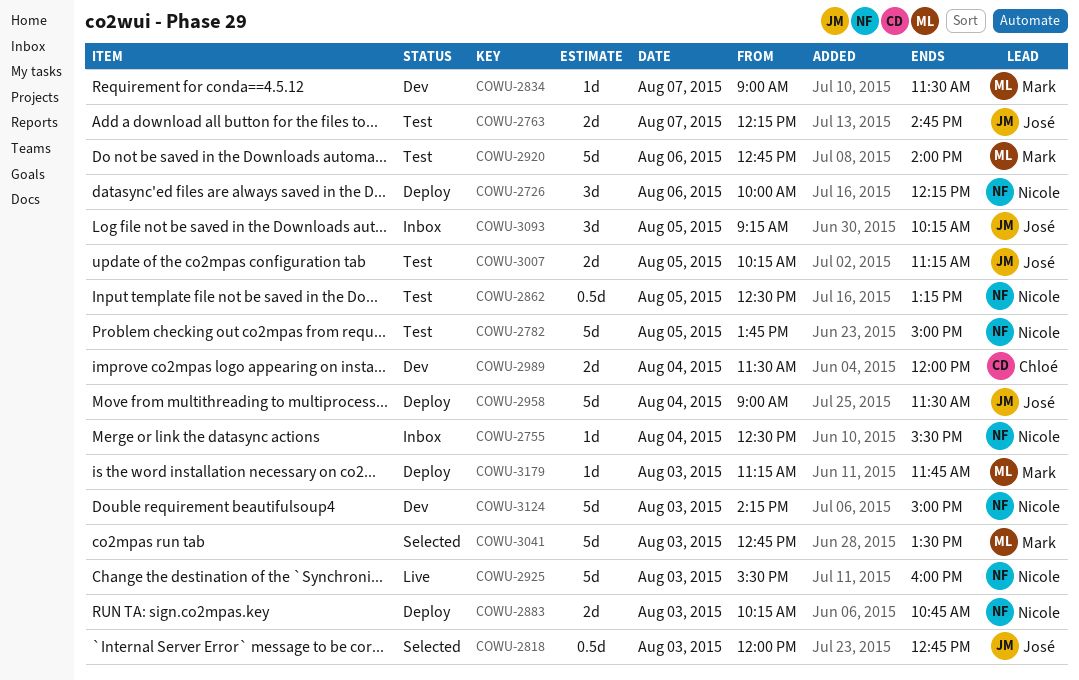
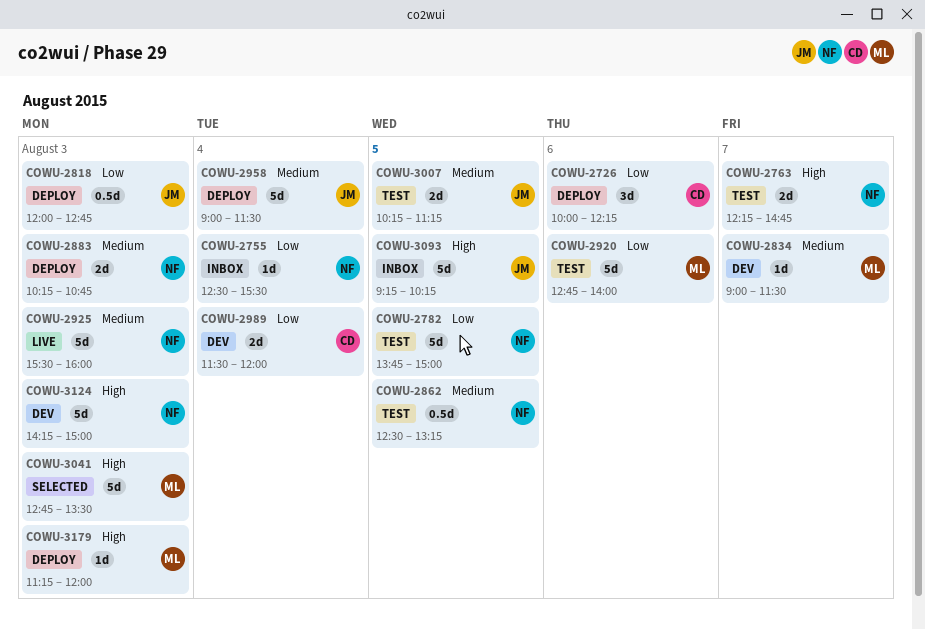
COWU-2726, owner: Nicole -> Chloé
COWU-2763, owner: José -> Nicole
COWU-2818, status: Selected -> Deploy
COWU-3093, estimate: 3d -> 5d
COWU-3179, ends: 11:45 -> 12:00

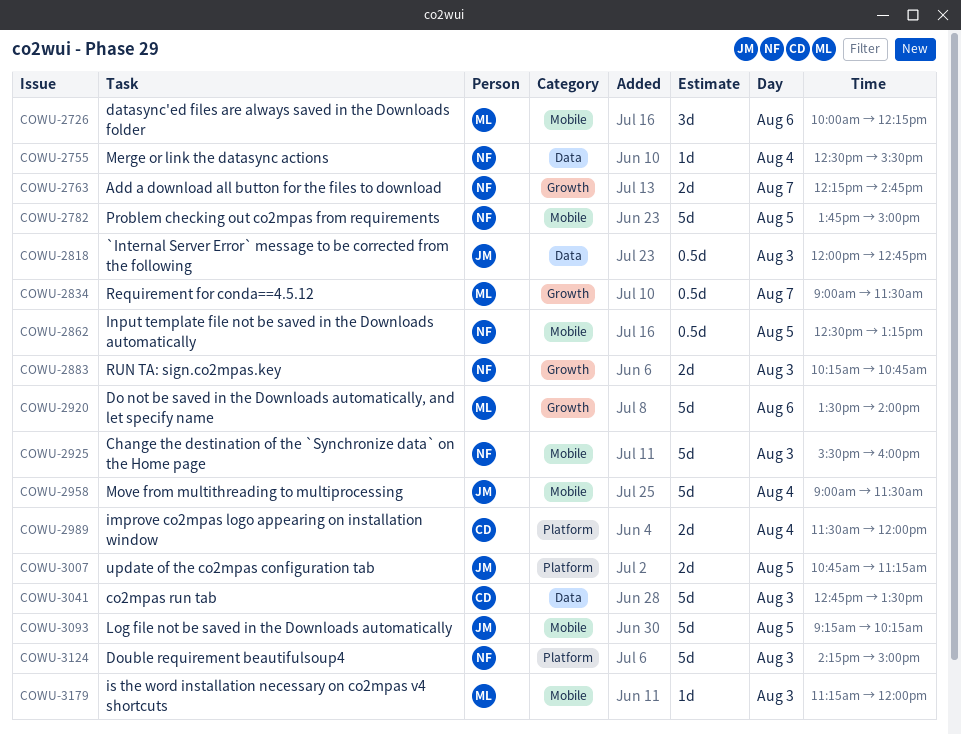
COWU-2726, owner: CD -> ML
COWU-2834, estimate: 1d -> 0.5d
COWU-2920, begins: 12:45 -> 13:30
COWU-3007, begins: 10:15 -> 10:45
COWU-3041, owner: ML -> CD

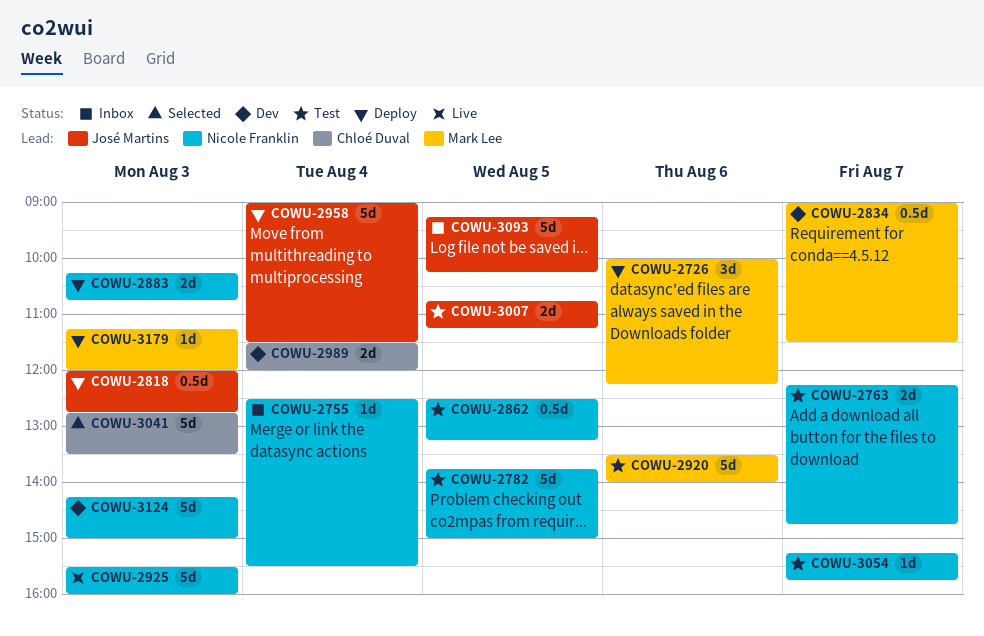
COWU-3054: none -> present

